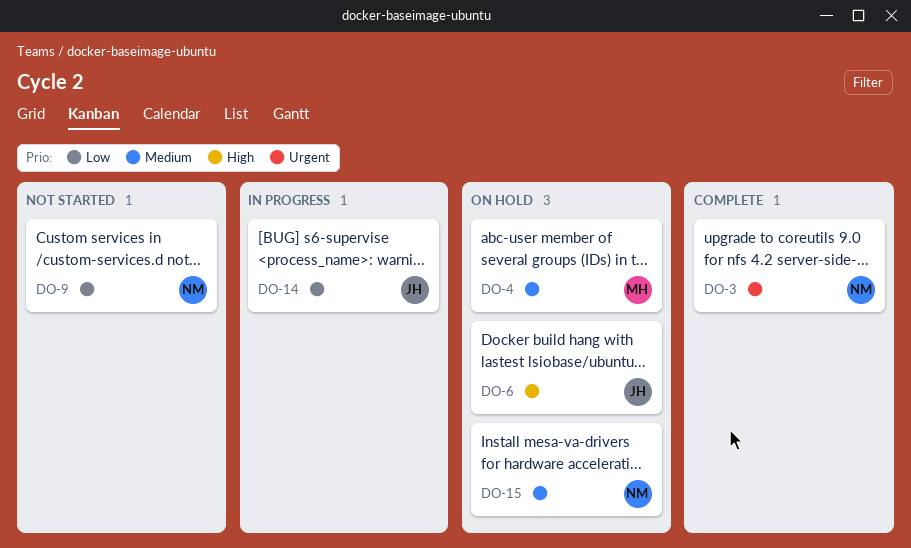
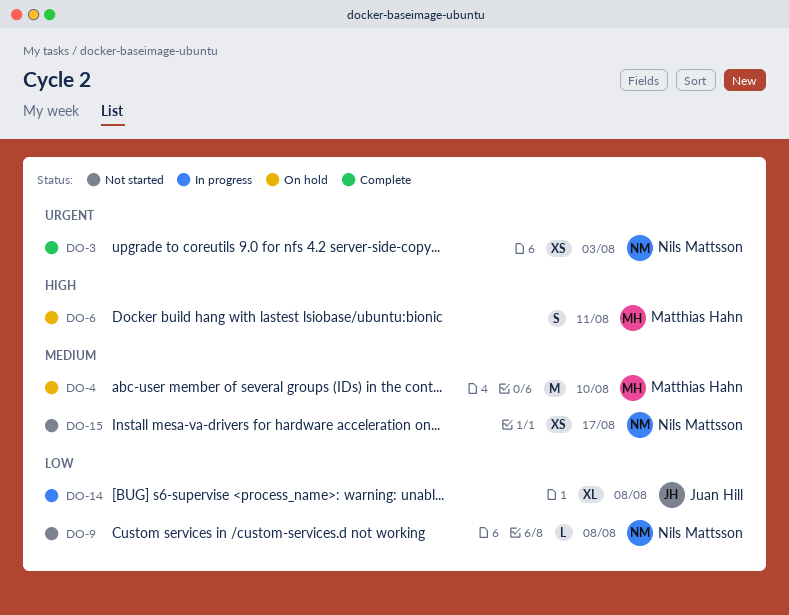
DO-6, owner: Juan Hill -> Matthias Hahn
DO-15, status: On hold -> Not started

